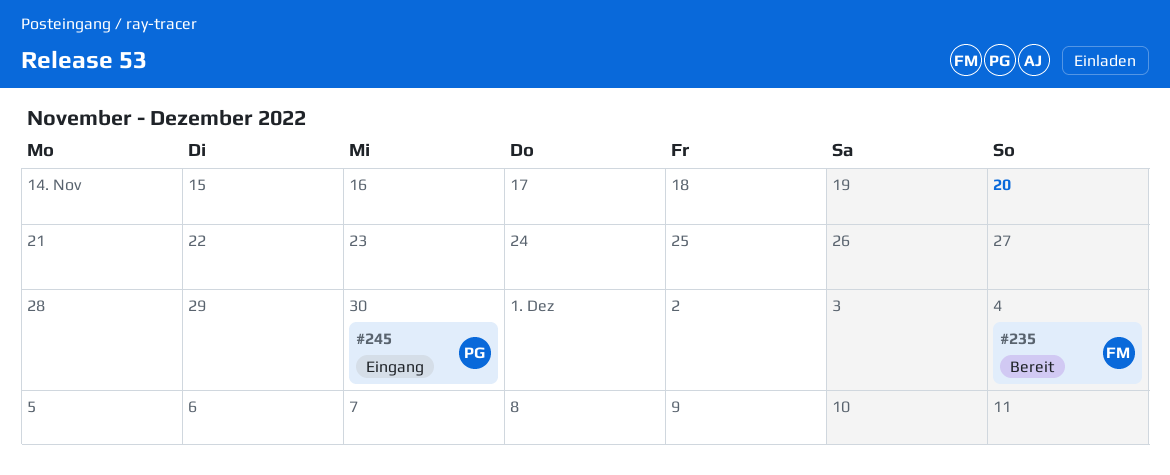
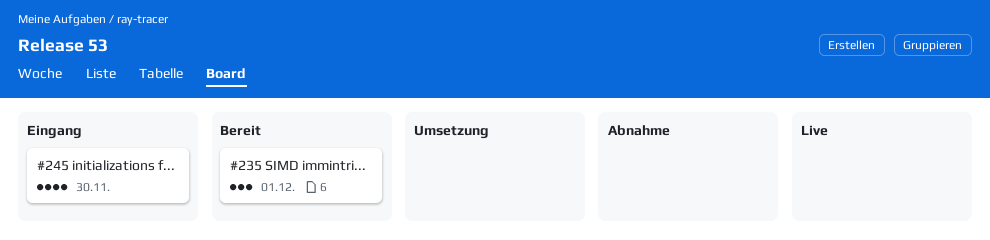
#235, due: Dec 4 -> Dec 1

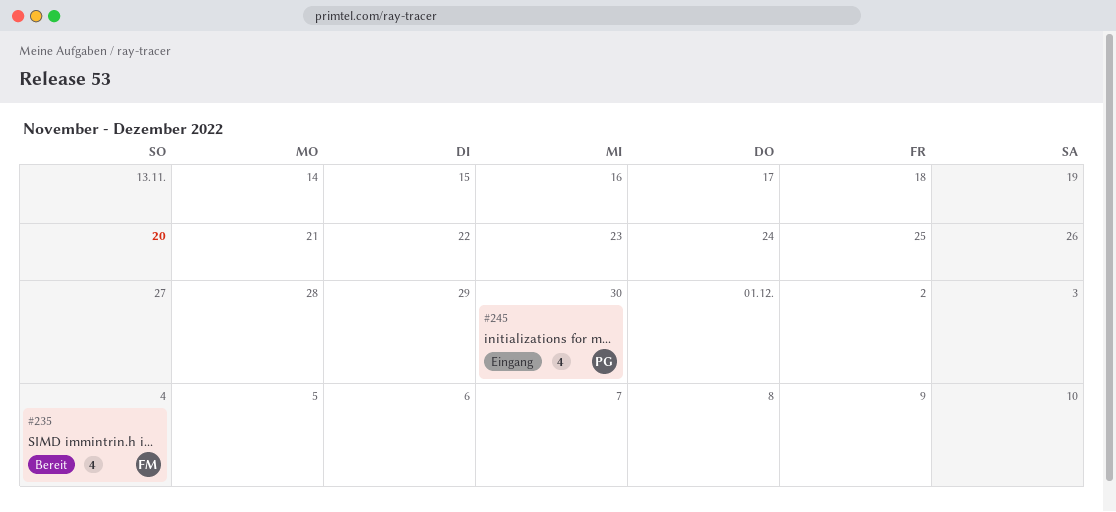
#235, estimate: 3 -> 4
#235, due: Dec 1 -> Dec 4

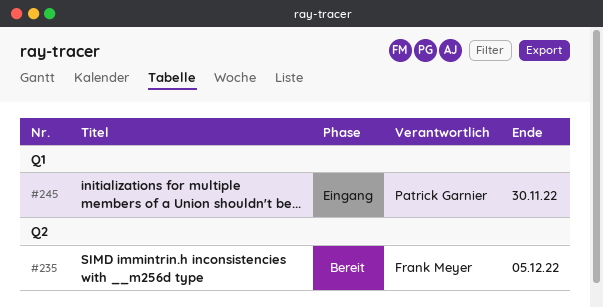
#235, due: Dec 4 -> Dec 5

